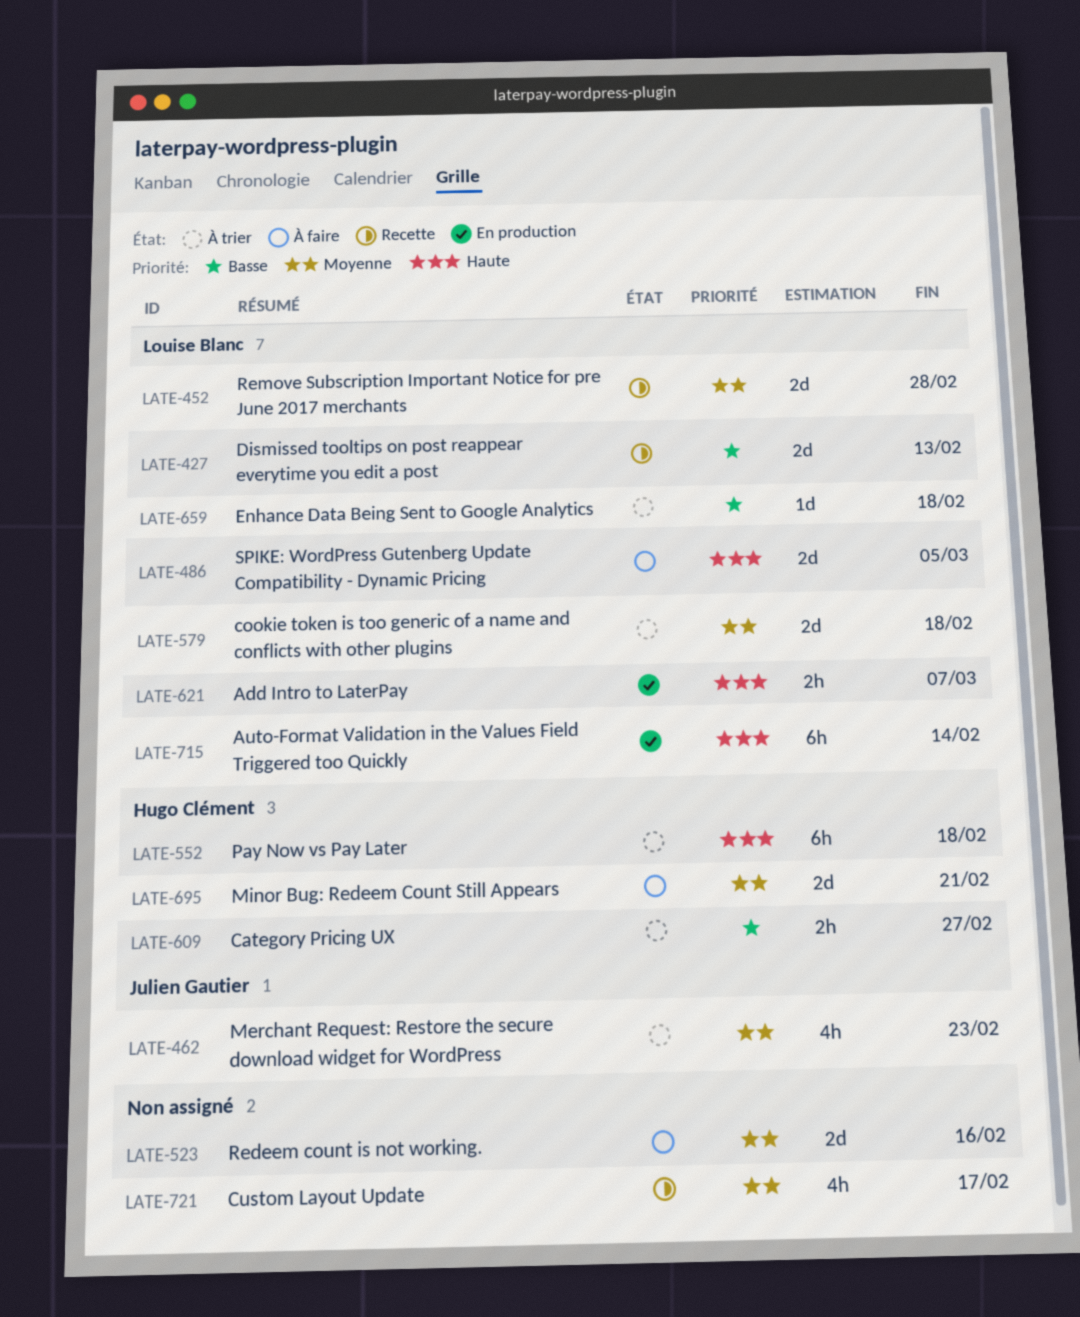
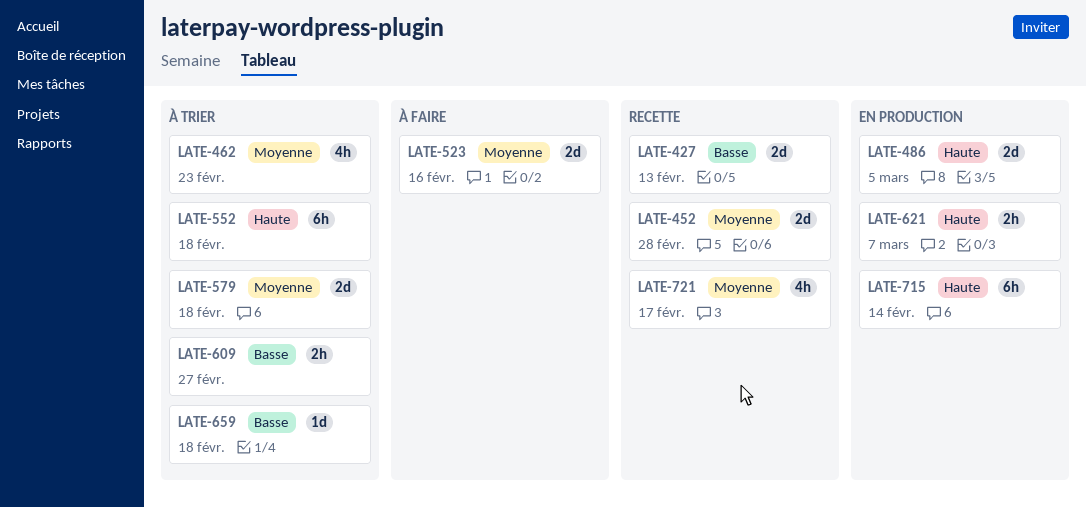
LATE-486, status: À faire -> En production
LATE-695: present -> none

